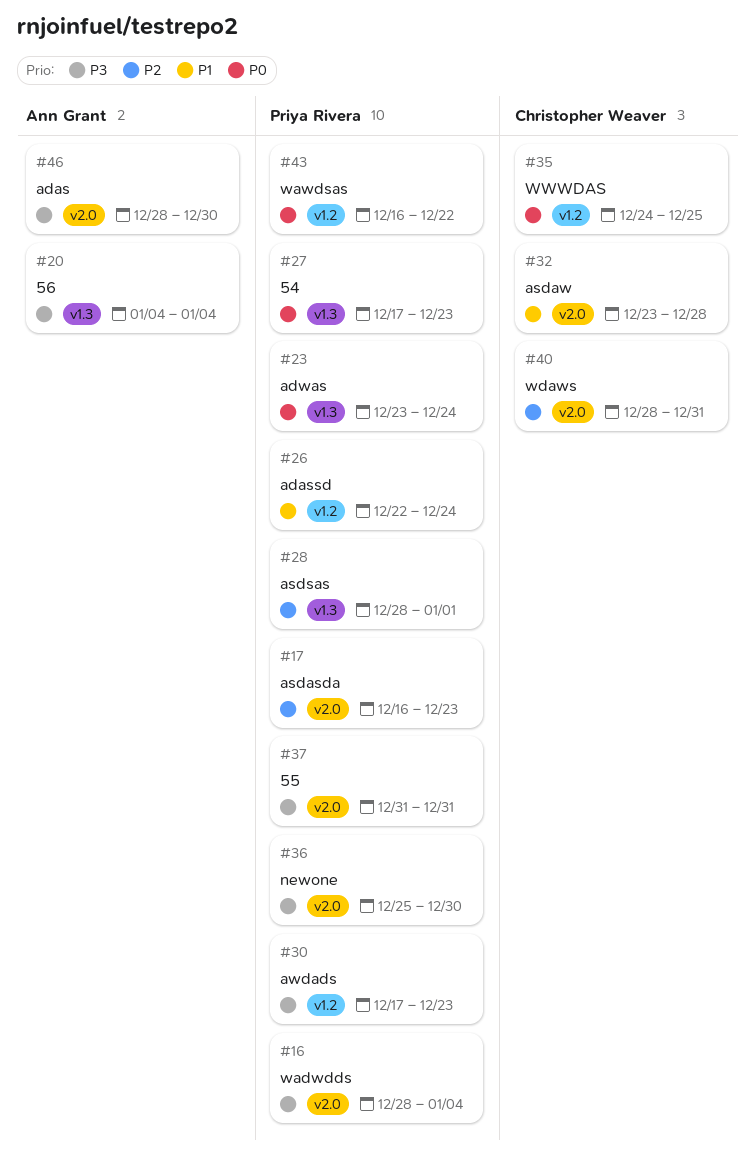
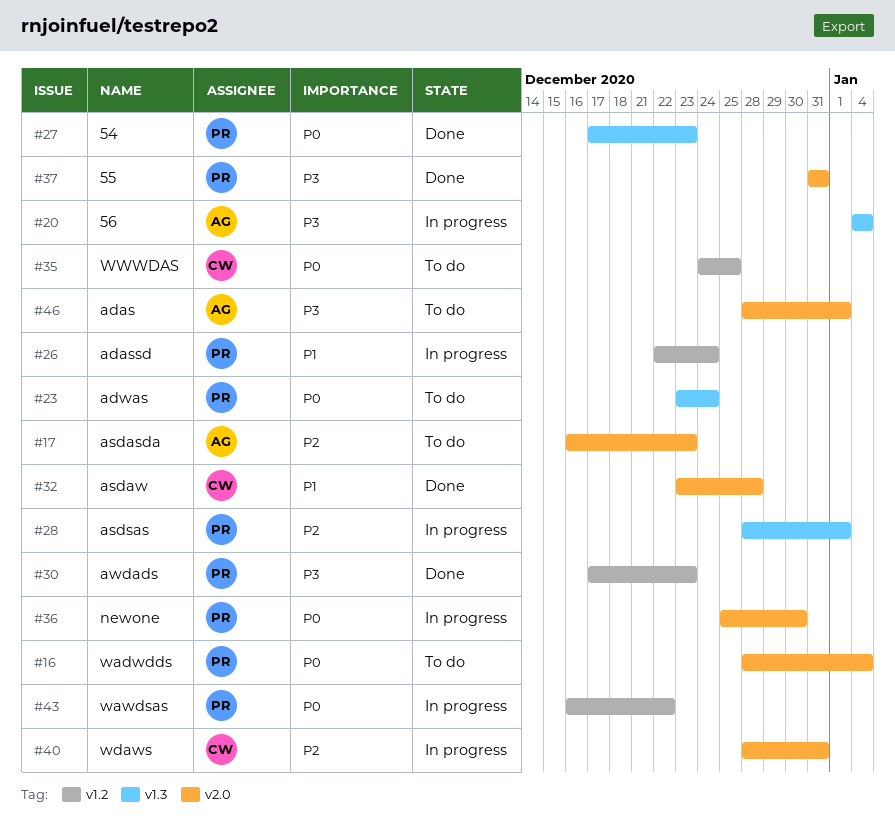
#16, priority: P3 -> P0
#17, owner: Priya Rivera -> Ann Grant
#36, priority: P3 -> P0
#46, due: Dec 30 -> Jan 1

